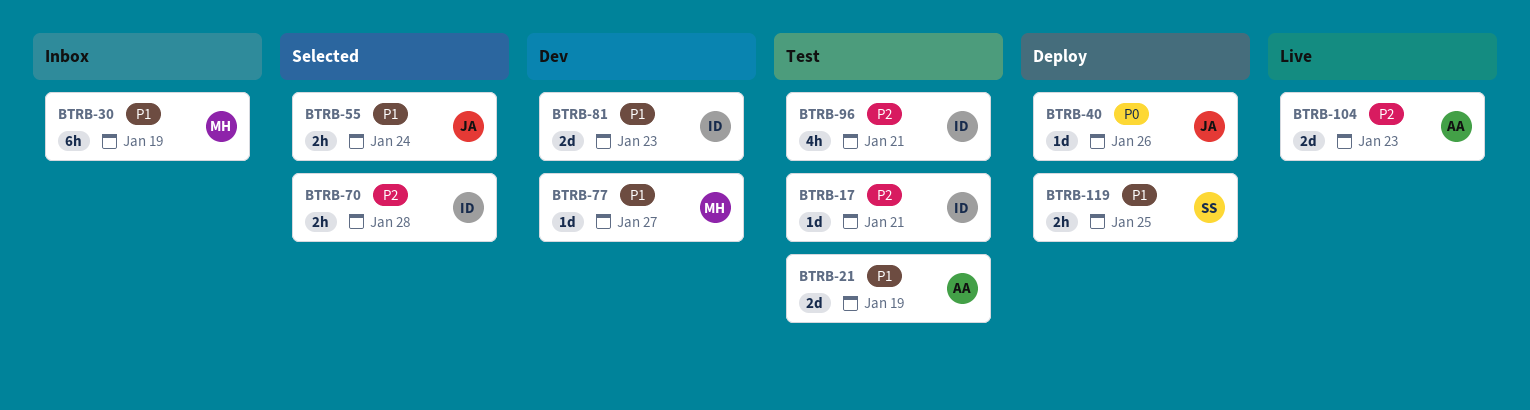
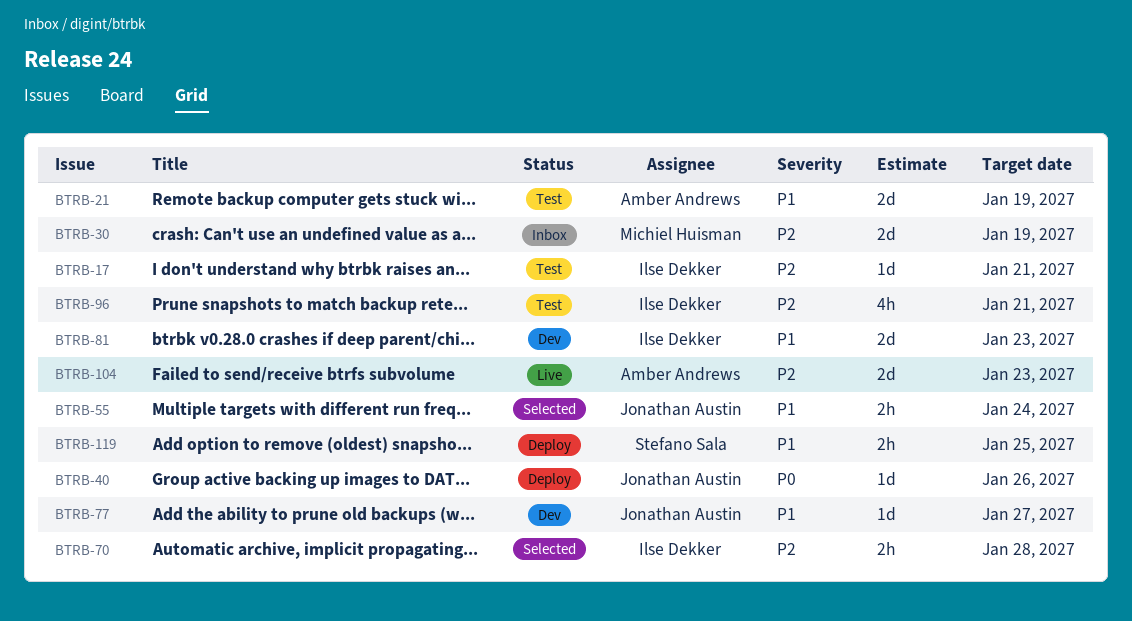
BTRB-30, priority: P1 -> P2
BTRB-30, estimate: 6h -> 2d
BTRB-77, owner: Michiel Huisman -> Jonathan Austin

